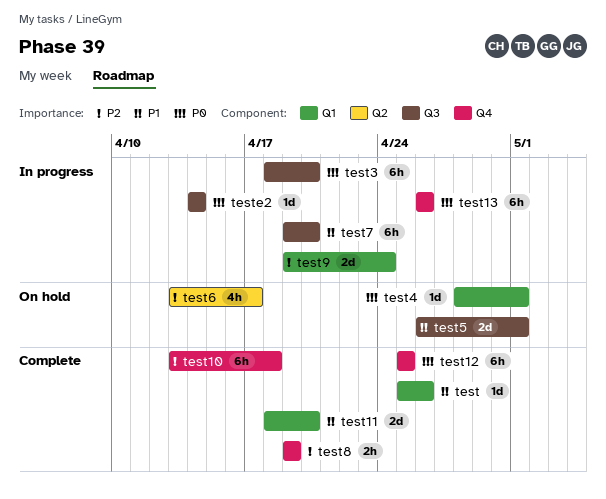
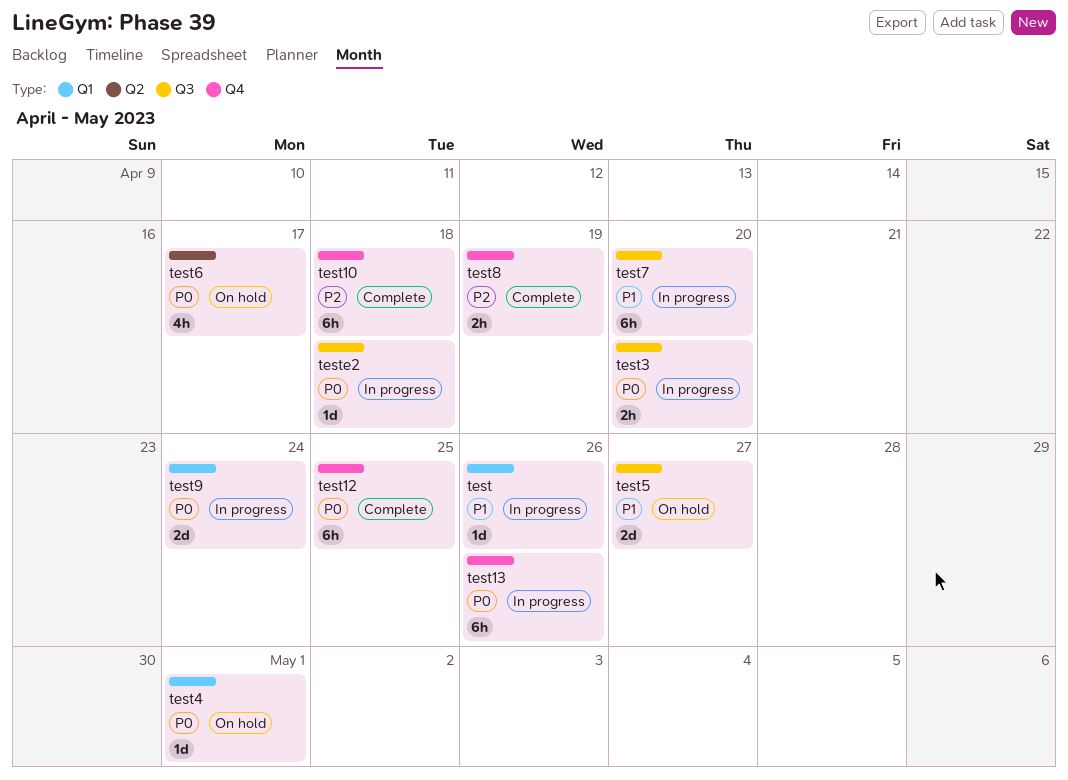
test, status: Complete -> In progress
test11: present -> none
test3, estimate: 6h -> 2h
test5, due: May 1 -> Apr 27
test6, priority: P2 -> P0
test9, priority: P2 -> P0
teste2, due: Apr 14 -> Apr 18

